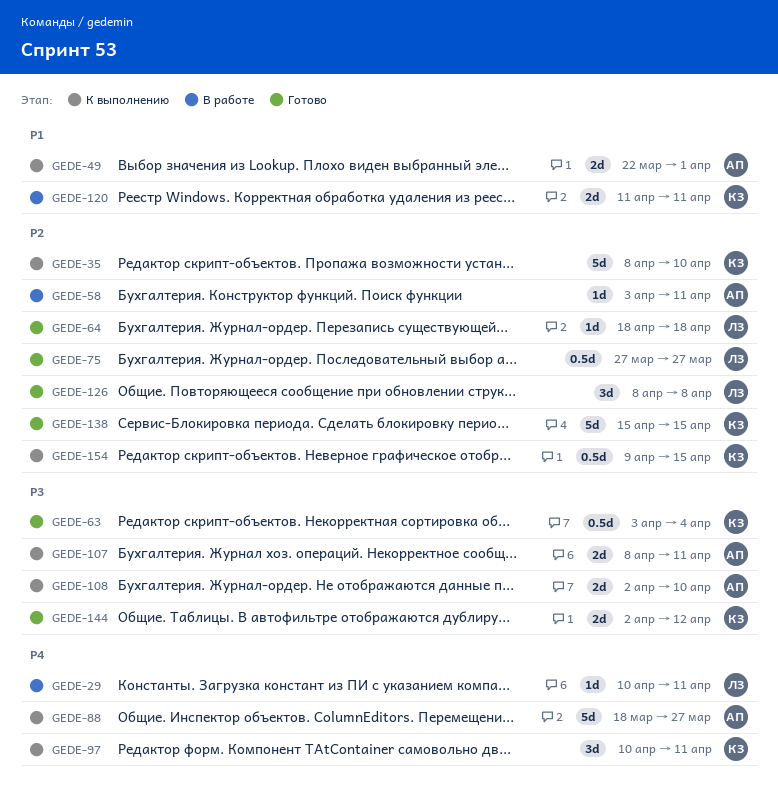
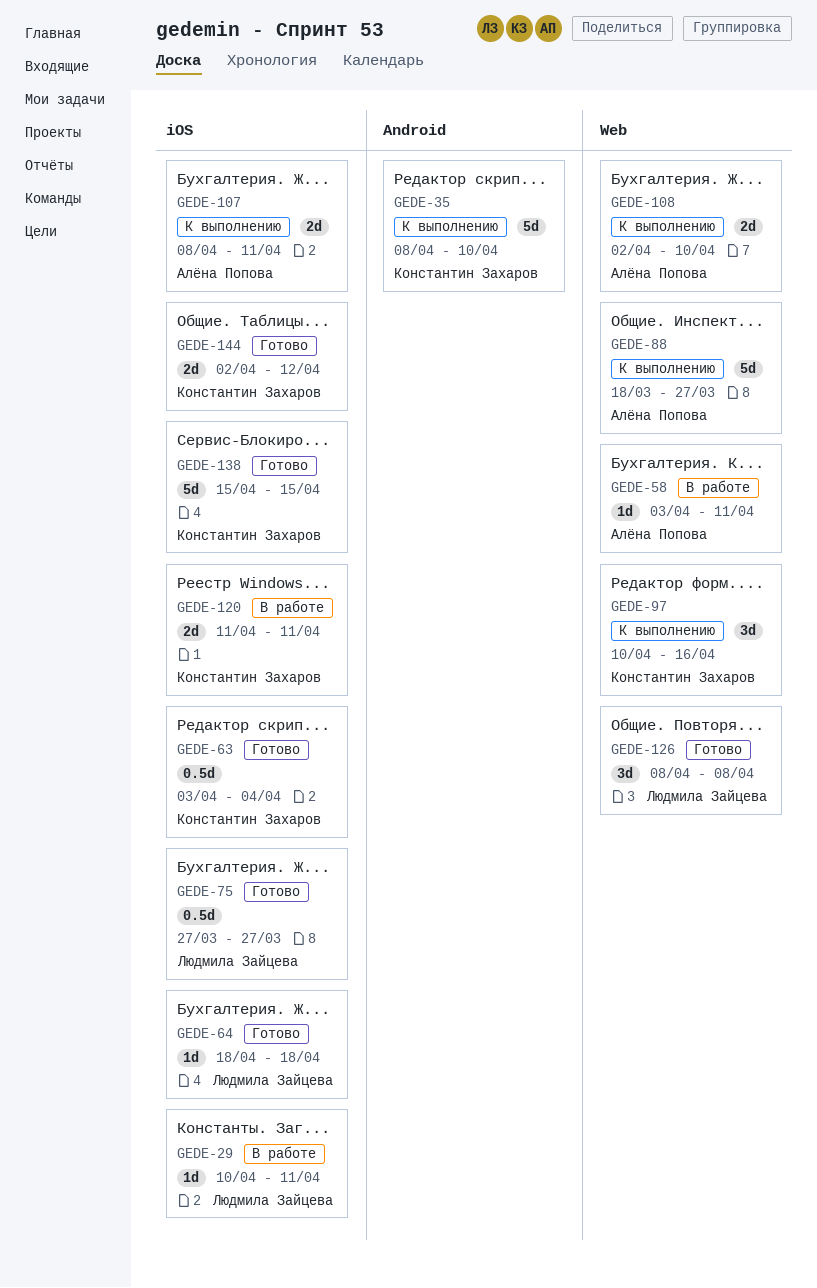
GEDE-49: present -> none
GEDE-97, due: Apr 11 -> Apr 16
GEDE-154: present -> none

